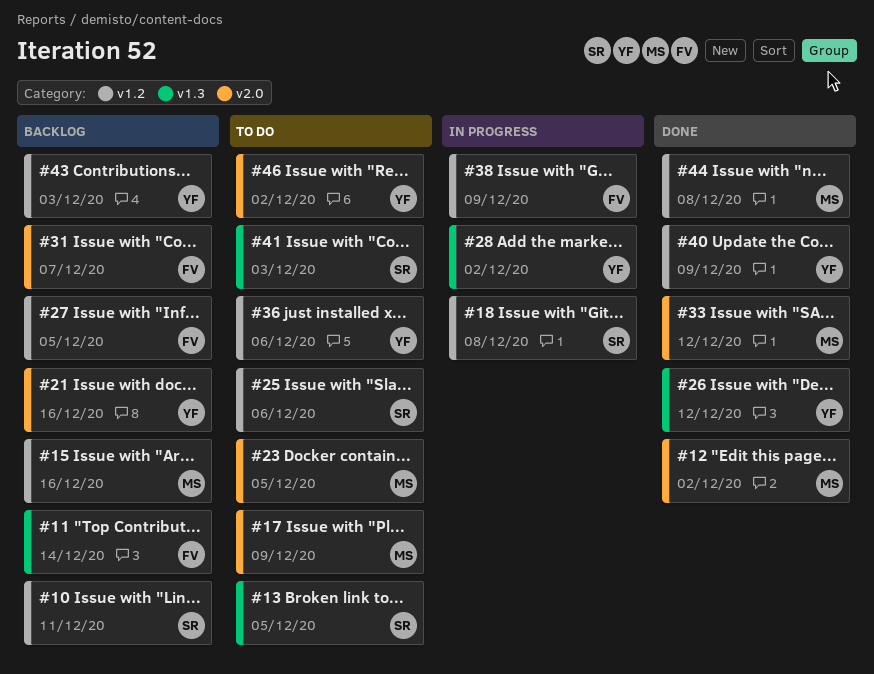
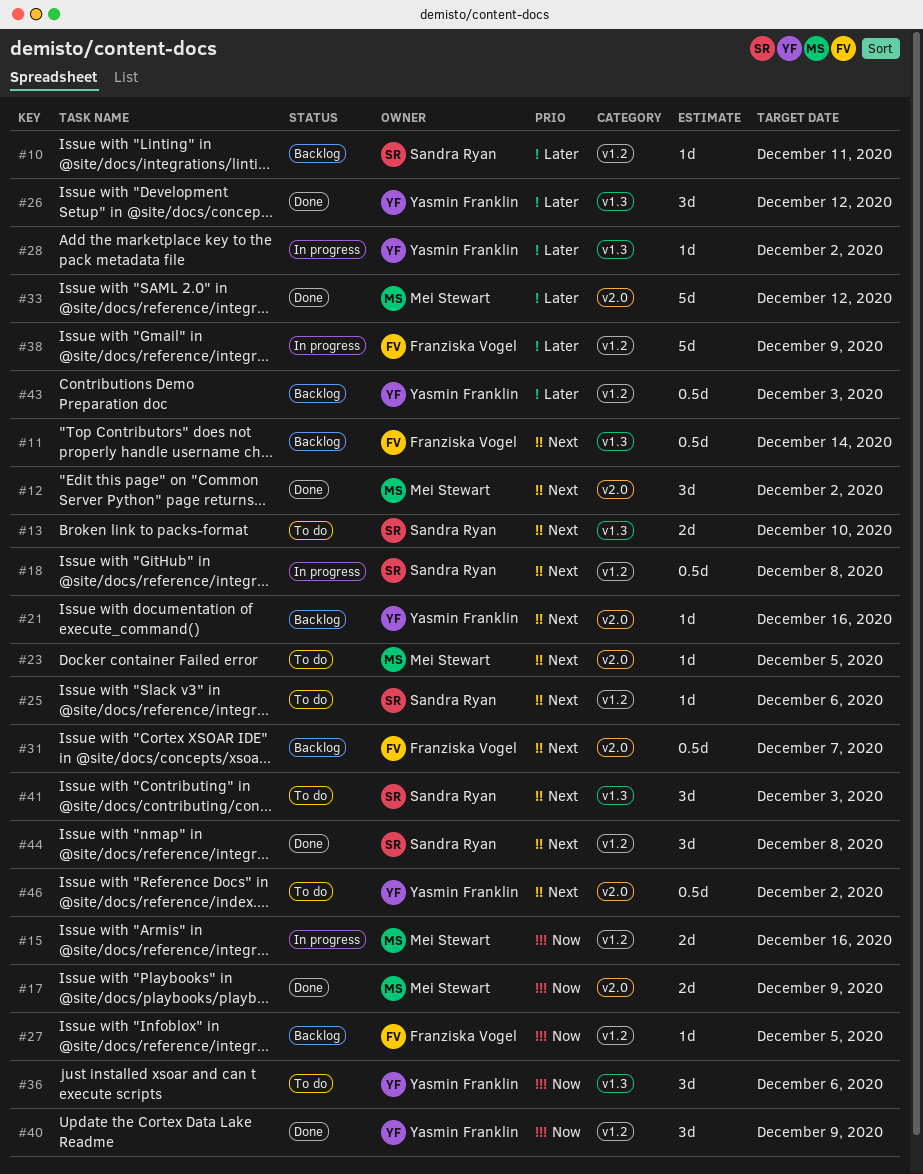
#13, due: Dec 5 -> Dec 10
#15, status: Backlog -> In progress
#17, status: To do -> Done
#36, label: v1.2 -> v1.3
#44, owner: Mei Stewart -> Sandra Ryan

